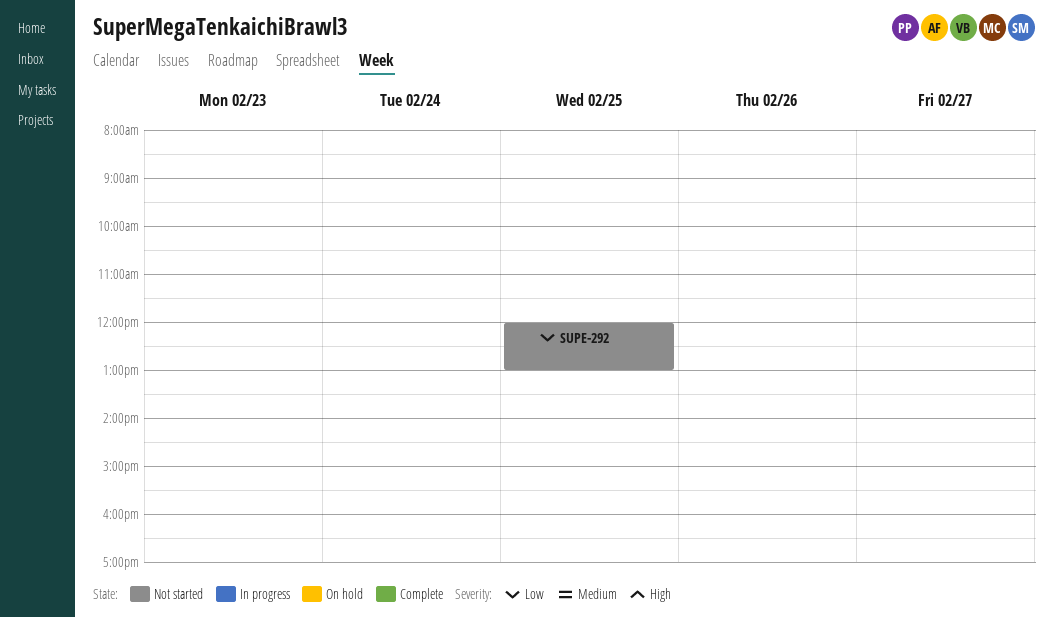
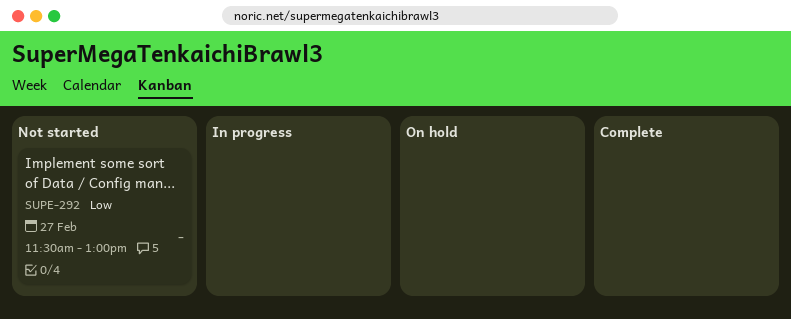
SUPE-292, day: Feb 25 -> Feb 27
SUPE-292, begins: 12:00 -> 11:30

